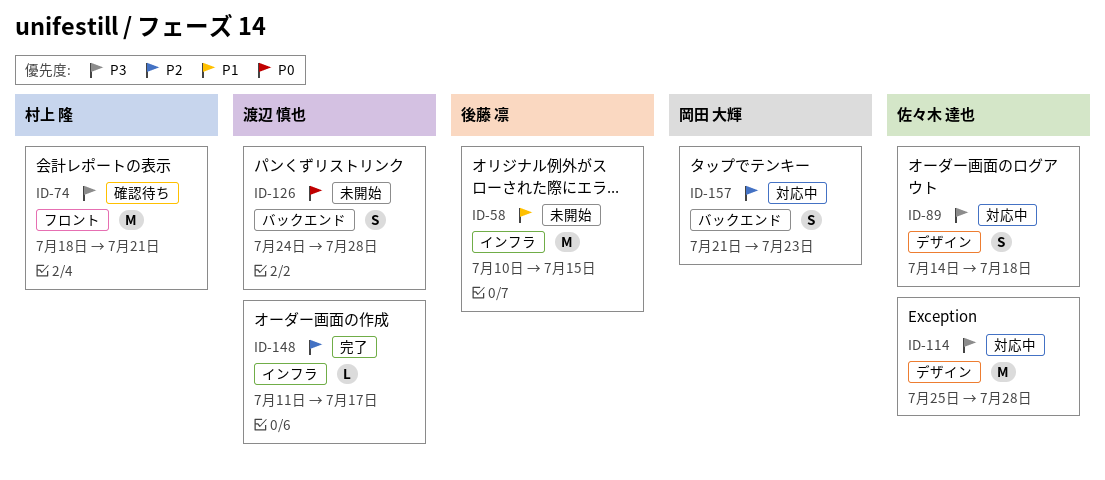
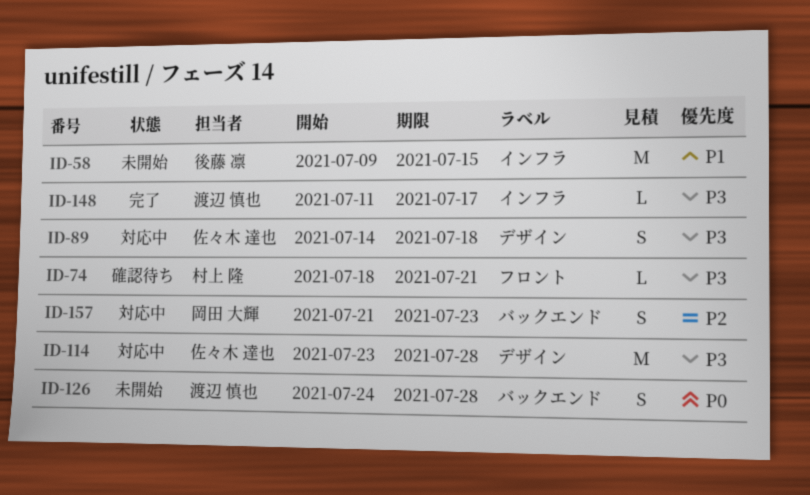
ID-58, start: Jul 10 -> Jul 9
ID-74, estimate: M -> L
ID-114, start: Jul 25 -> Jul 23
ID-148, priority: P2 -> P3

